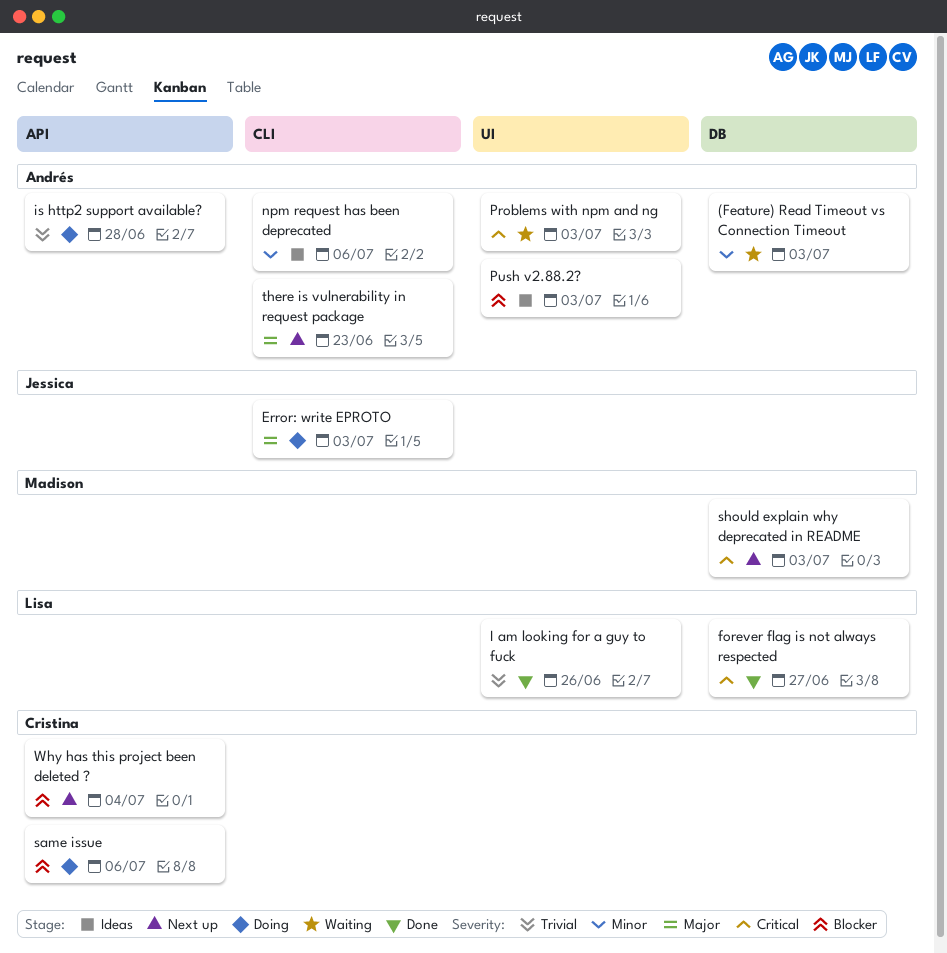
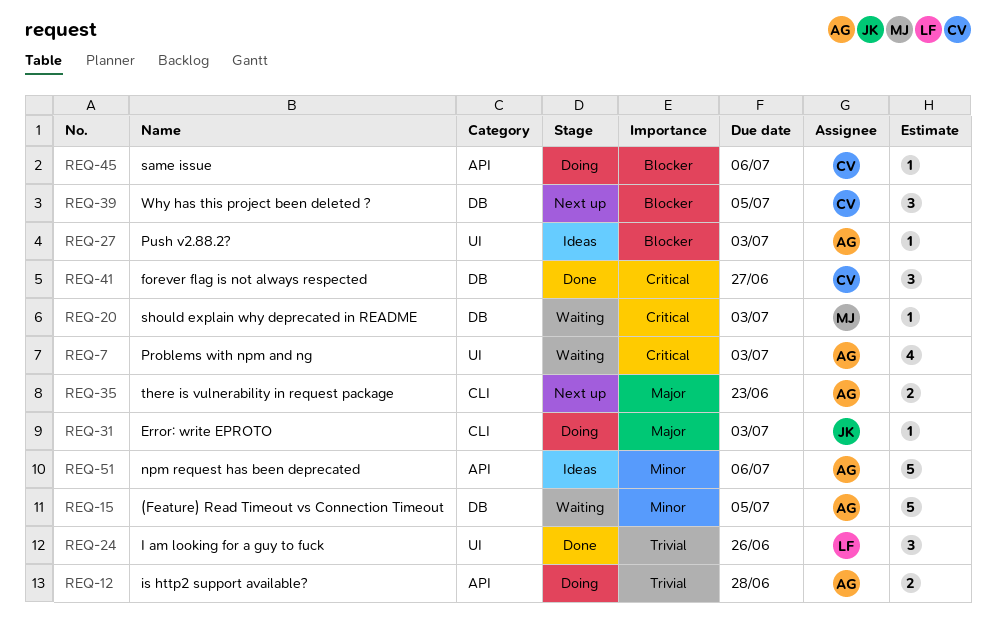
(Feature) Read Timeout vs Connection Timeout, due: Jul 3 -> Jul 5
forever flag is not always respected, owner: Lisa -> Cristina
npm request has been deprecated, label: CLI -> API
should explain why deprecated in README, status: Next up -> Waiting
Why has this project been deleted ?, label: API -> DB
Why has this project been deleted ?, due: Jul 4 -> Jul 5

